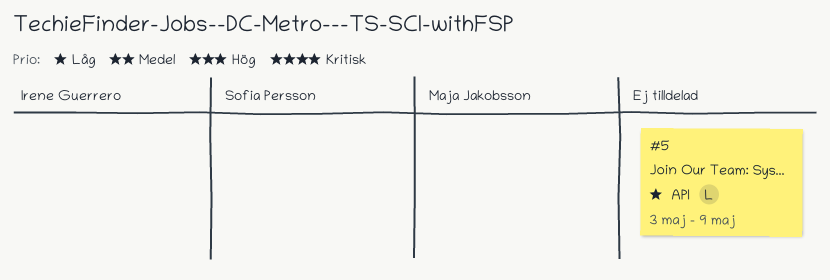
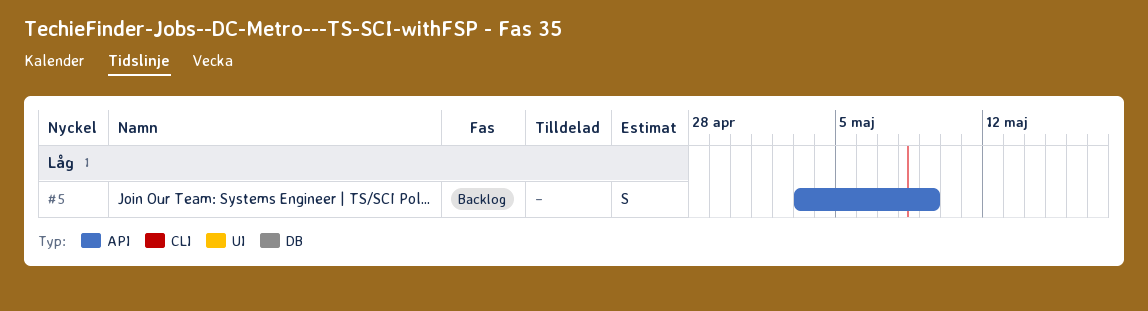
#5, estimate: L -> S

